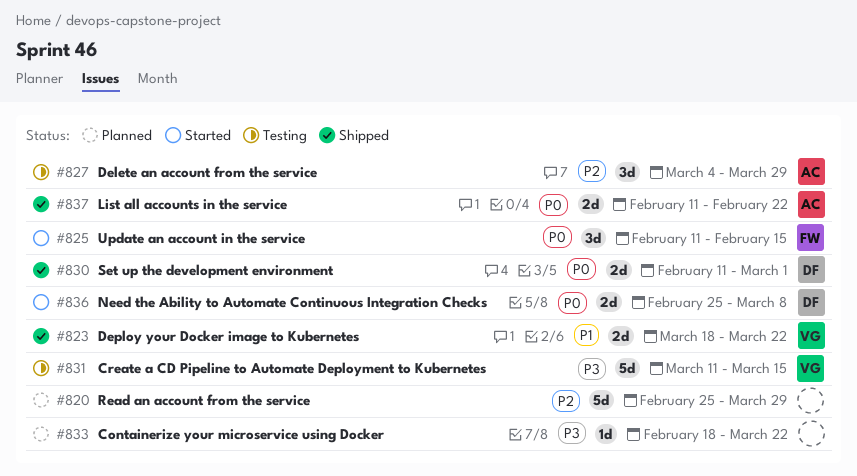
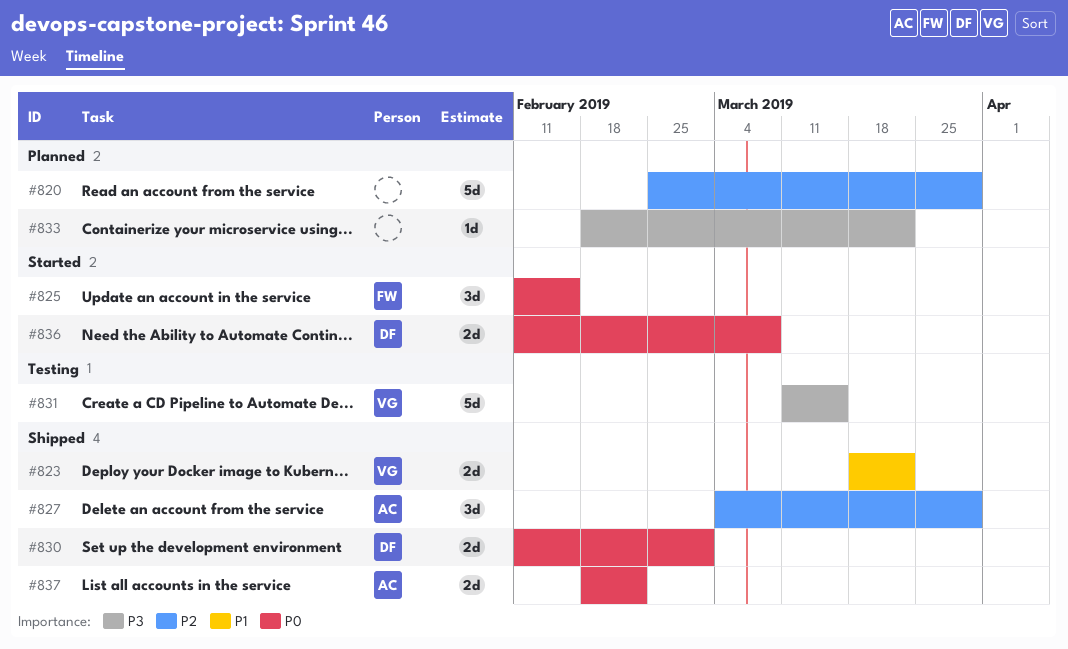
#827, status: Testing -> Shipped
#836, start: Feb 25 -> Feb 11
#837, start: Feb 11 -> Feb 18

